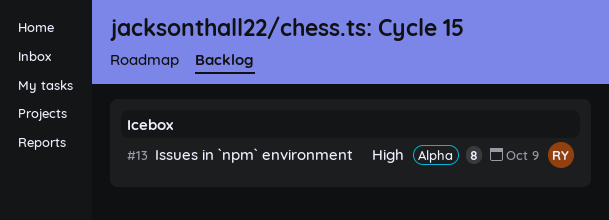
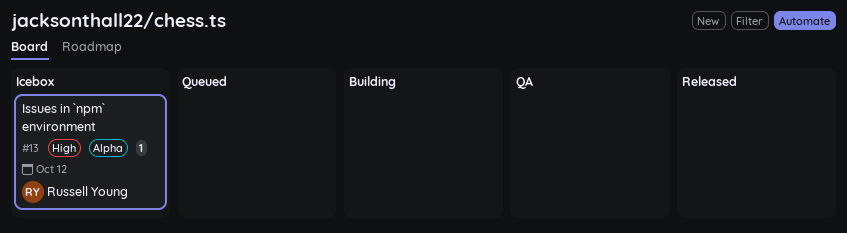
#13, estimate: 8 -> 1
#13, due: Oct 9 -> Oct 12

